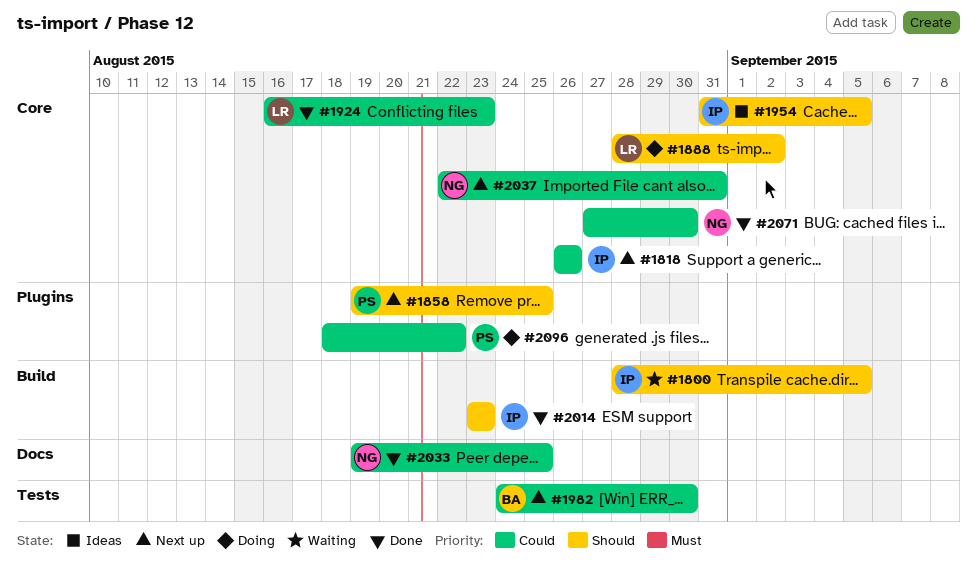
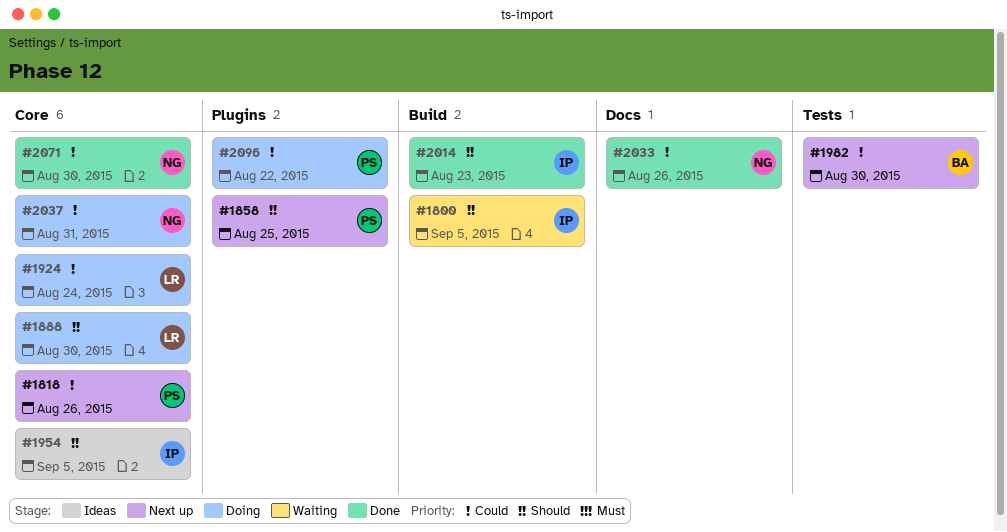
#1818, owner: IP -> PS
#1888, due: Sep 2 -> Aug 30
#1924, status: Done -> Doing
#1924, due: Aug 23 -> Aug 24
#2033, due: Aug 25 -> Aug 26
#2037, status: Next up -> Doing

